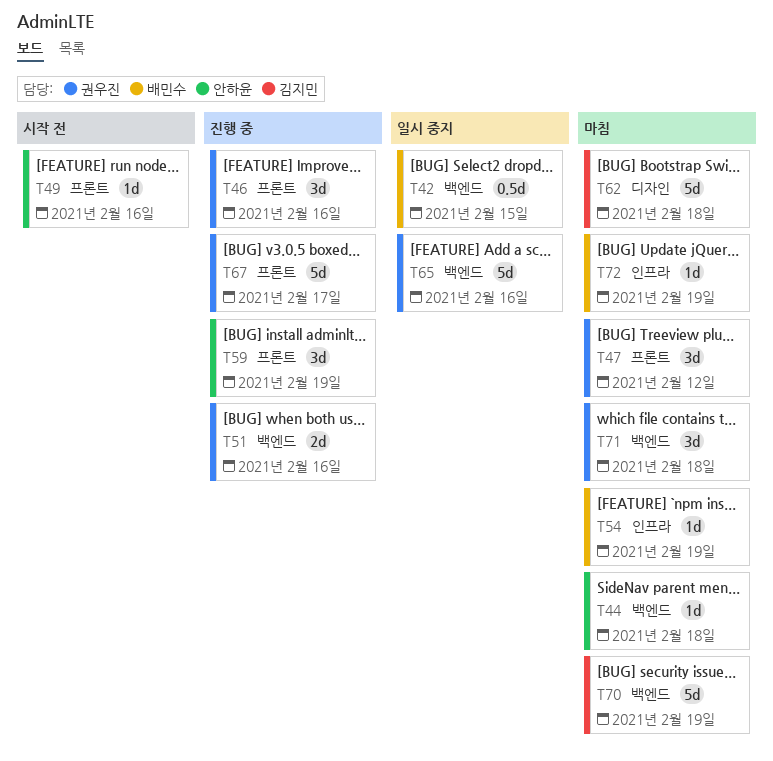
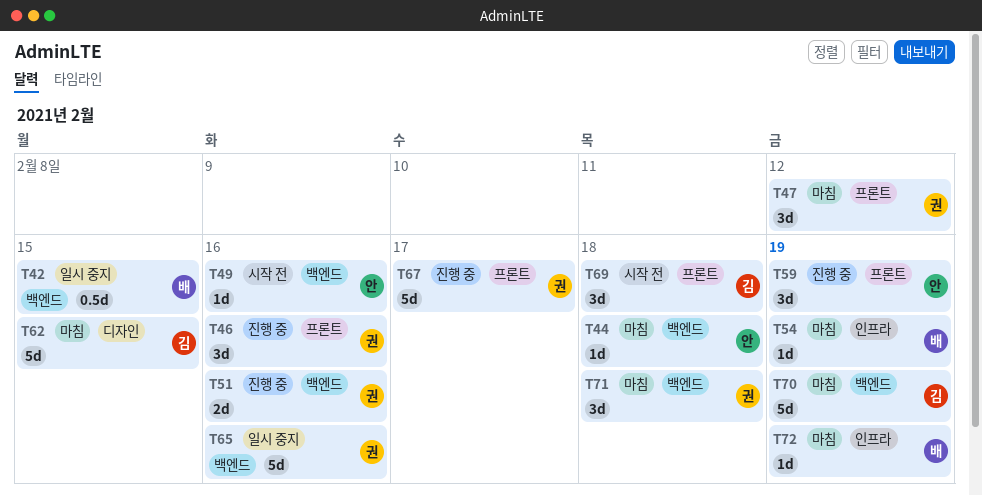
T49, label: 프론트 -> 백엔드
T62, due: Feb 18 -> Feb 15
T69: none -> present

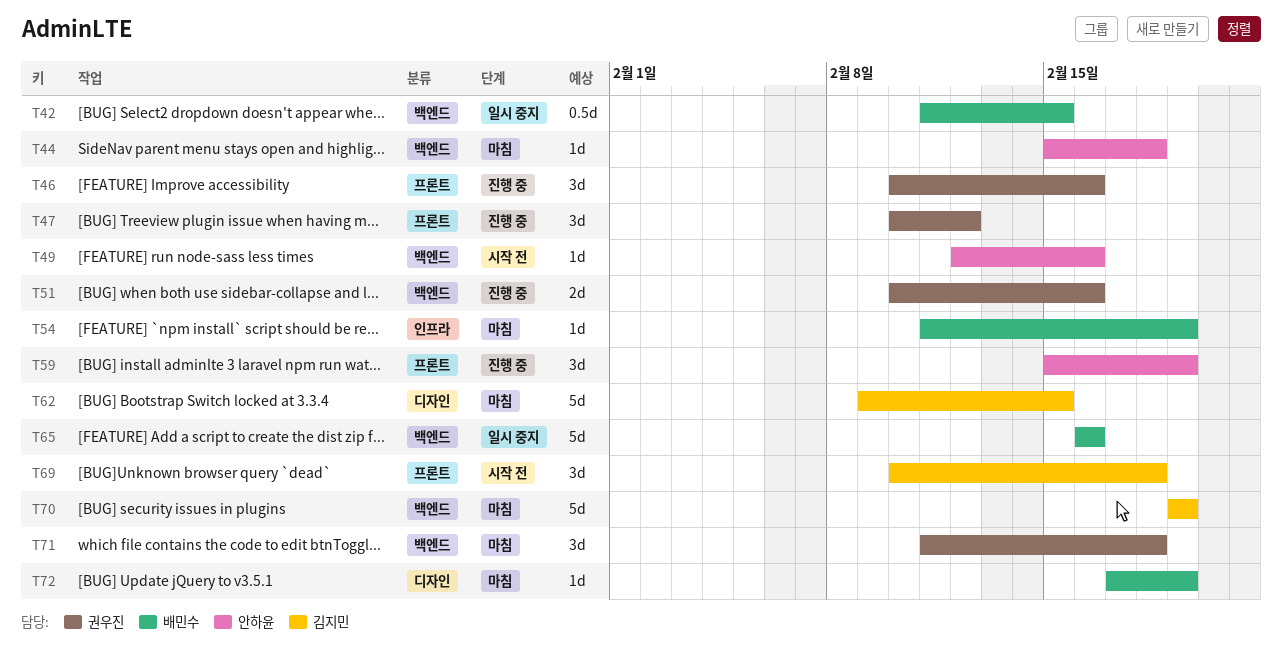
T47, status: 마침 -> 진행 중
T65, owner: 권우진 -> 배민수
T67: present -> none
T72, label: 인프라 -> 디자인

